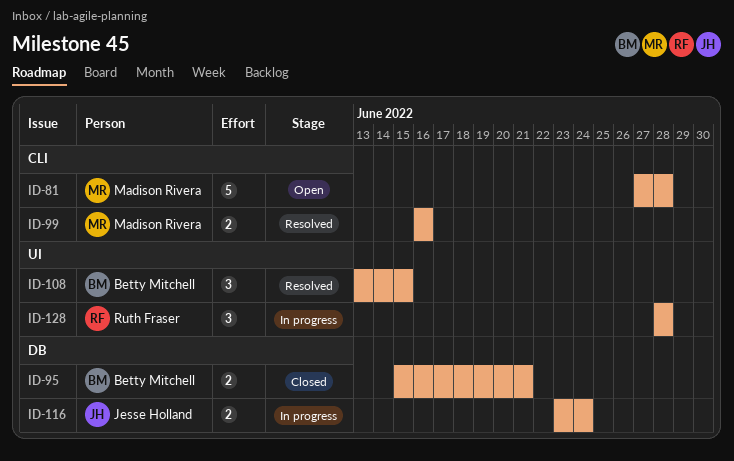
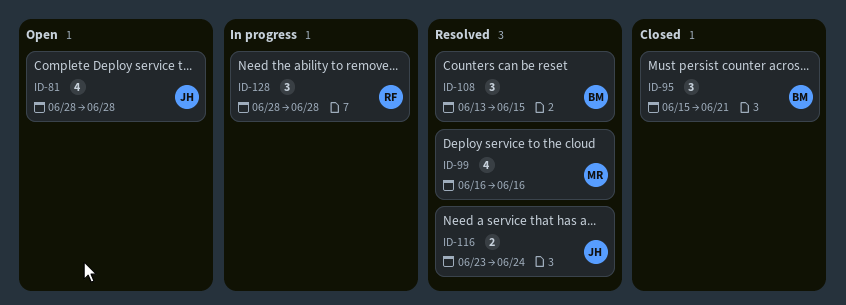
ID-81, owner: Madison Rivera -> Jesse Holland
ID-81, estimate: 5 -> 4
ID-81, start: Jun 27 -> Jun 28
ID-95, estimate: 2 -> 3
ID-99, estimate: 2 -> 4
ID-116, status: In progress -> Resolved

